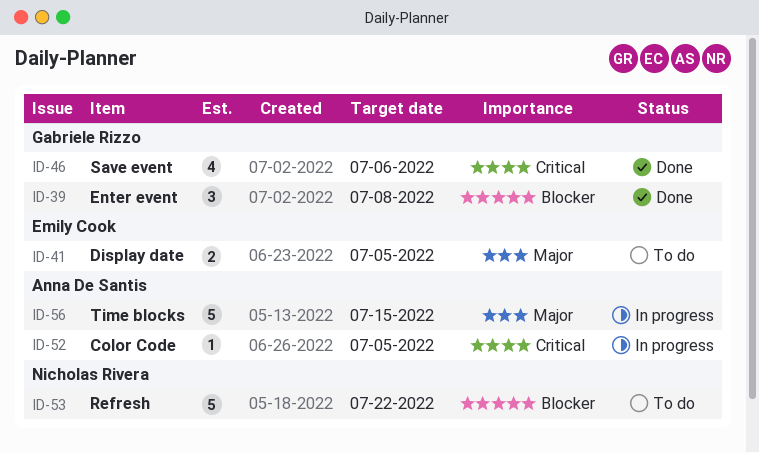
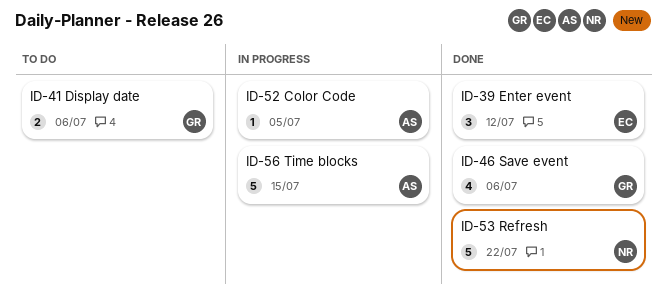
ID-39, owner: Gabriele Rizzo -> Emily Cook
ID-39, due: Jul 8 -> Jul 12
ID-41, owner: Emily Cook -> Gabriele Rizzo
ID-41, due: Jul 5 -> Jul 6
ID-53, status: To do -> Done

